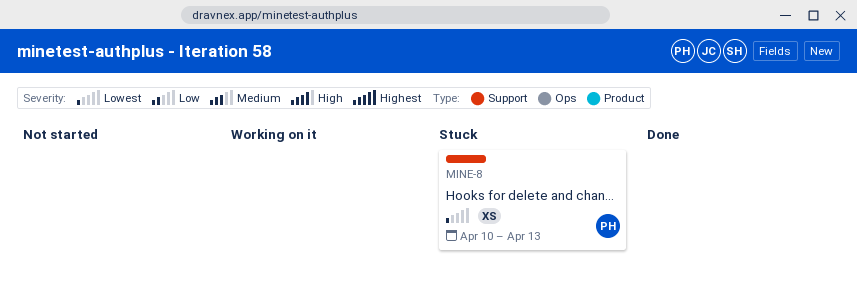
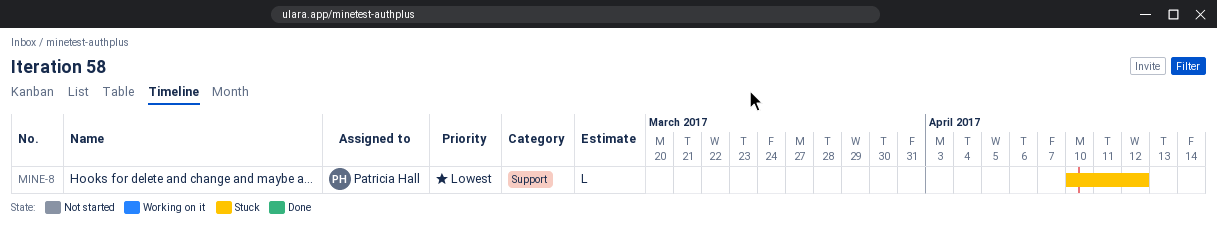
MINE-8, estimate: XS -> L
MINE-8, due: Apr 13 -> Apr 12

